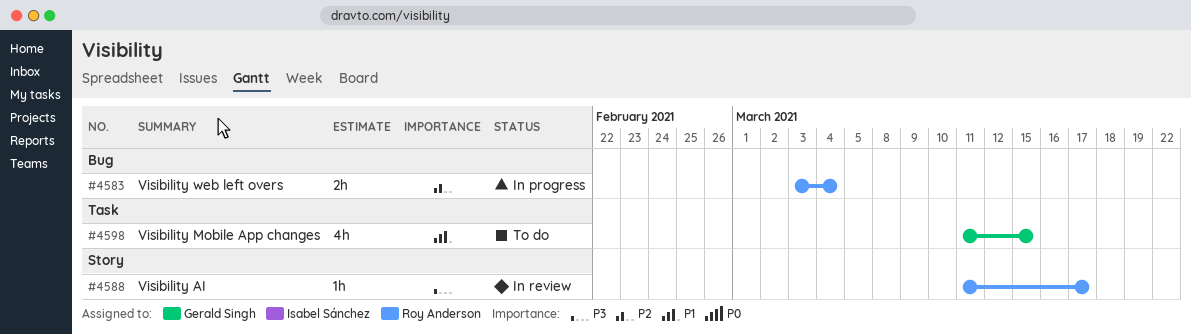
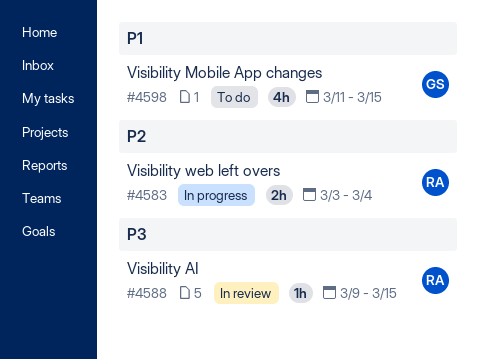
#4588, start: Mar 11 -> Mar 9
#4588, due: Mar 17 -> Mar 15

